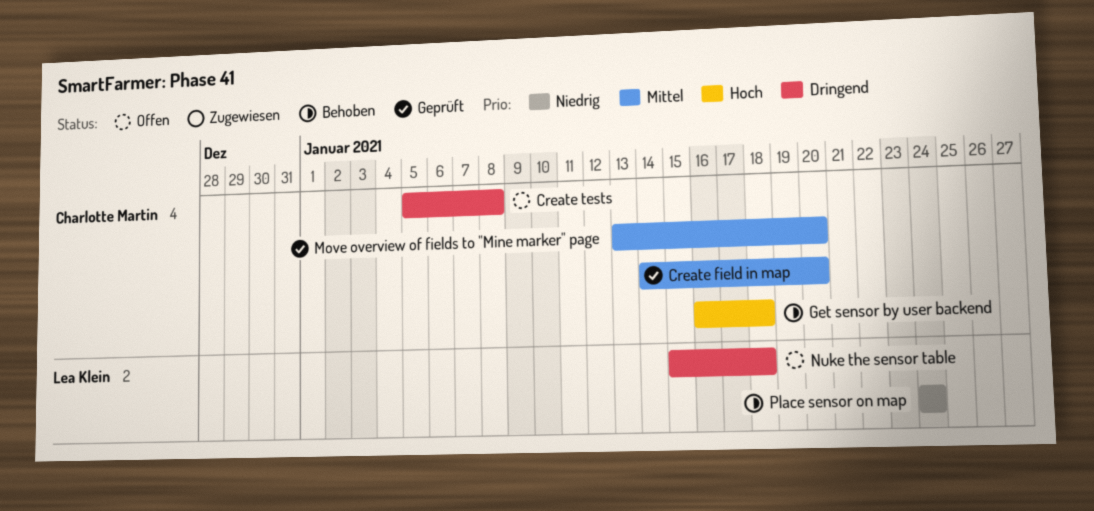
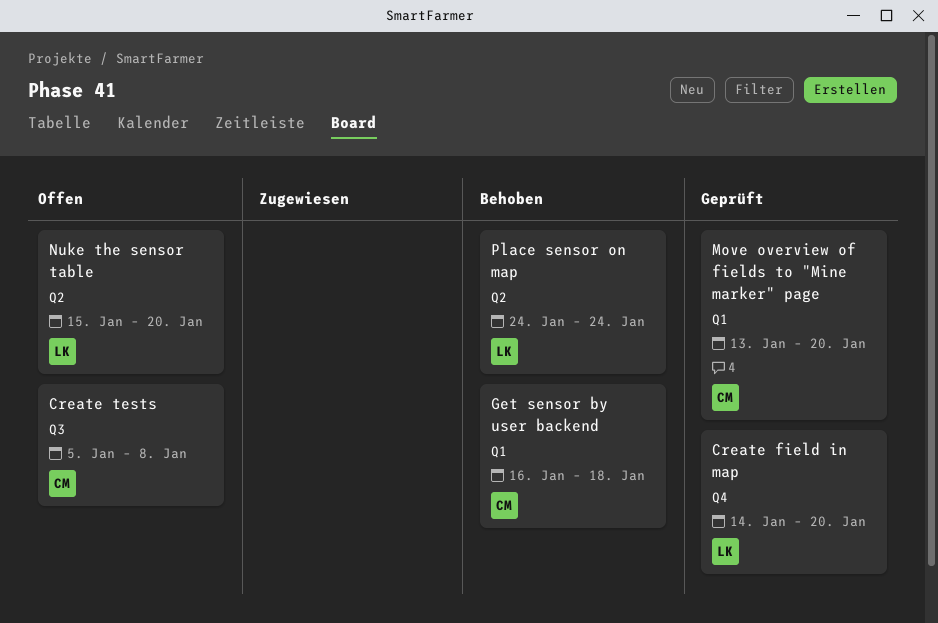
Create field in map, owner: Charlotte Martin -> Lea Klein
Nuke the sensor table, due: Jan 18 -> Jan 20

